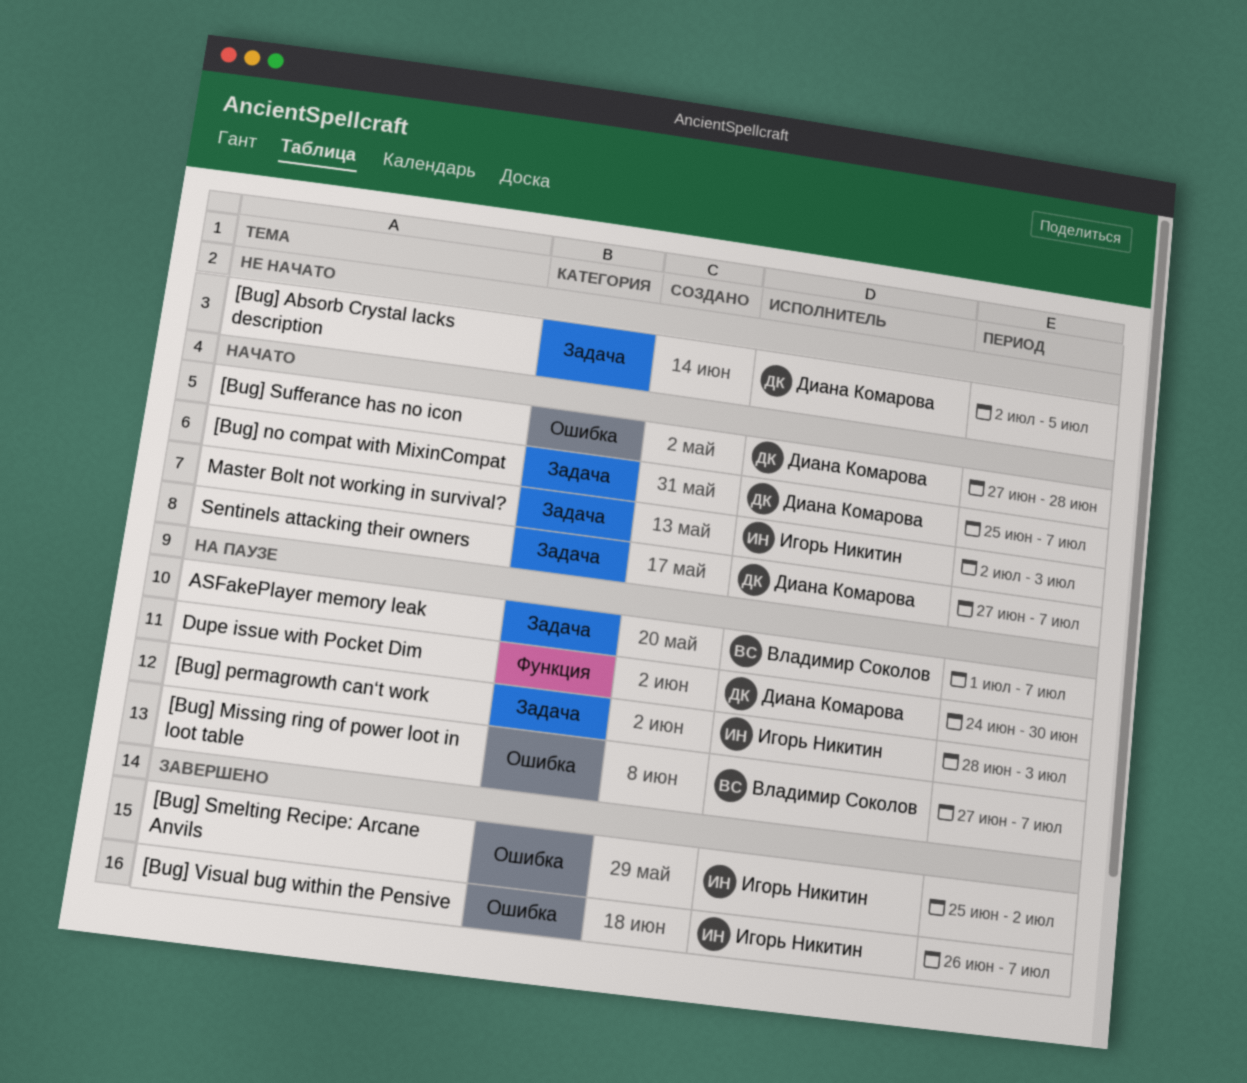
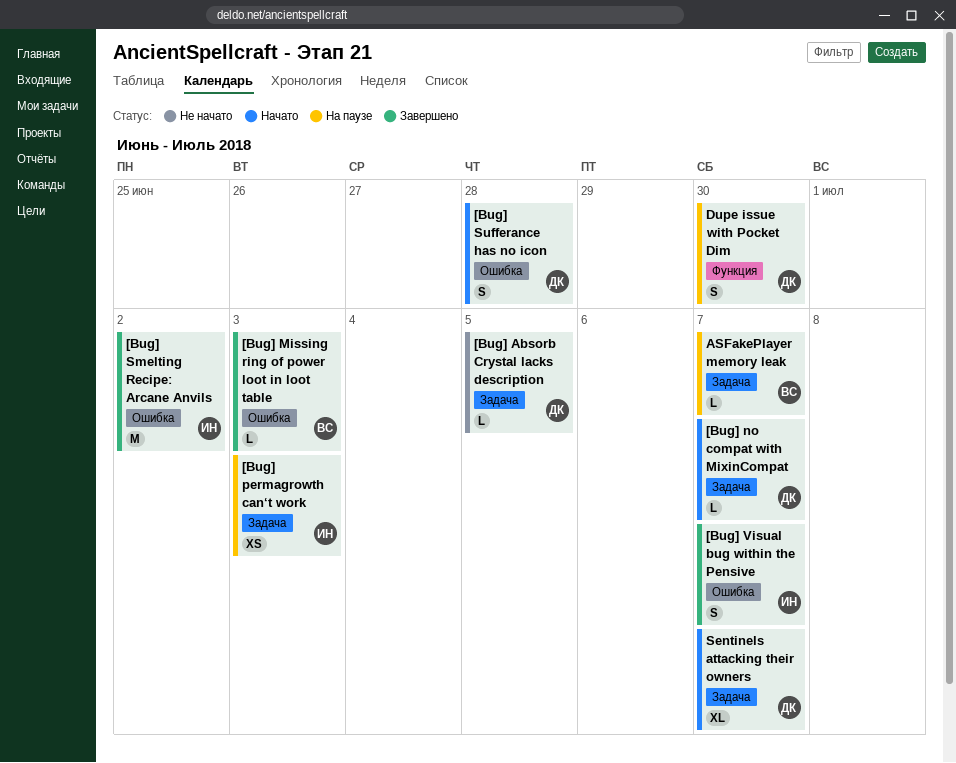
[Bug] Missing ring of power loot in loot table, status: На паузе -> Завершено
[Bug] Missing ring of power loot in loot table, due: Jul 7 -> Jul 3
Master Bolt not working in survival?: present -> none

